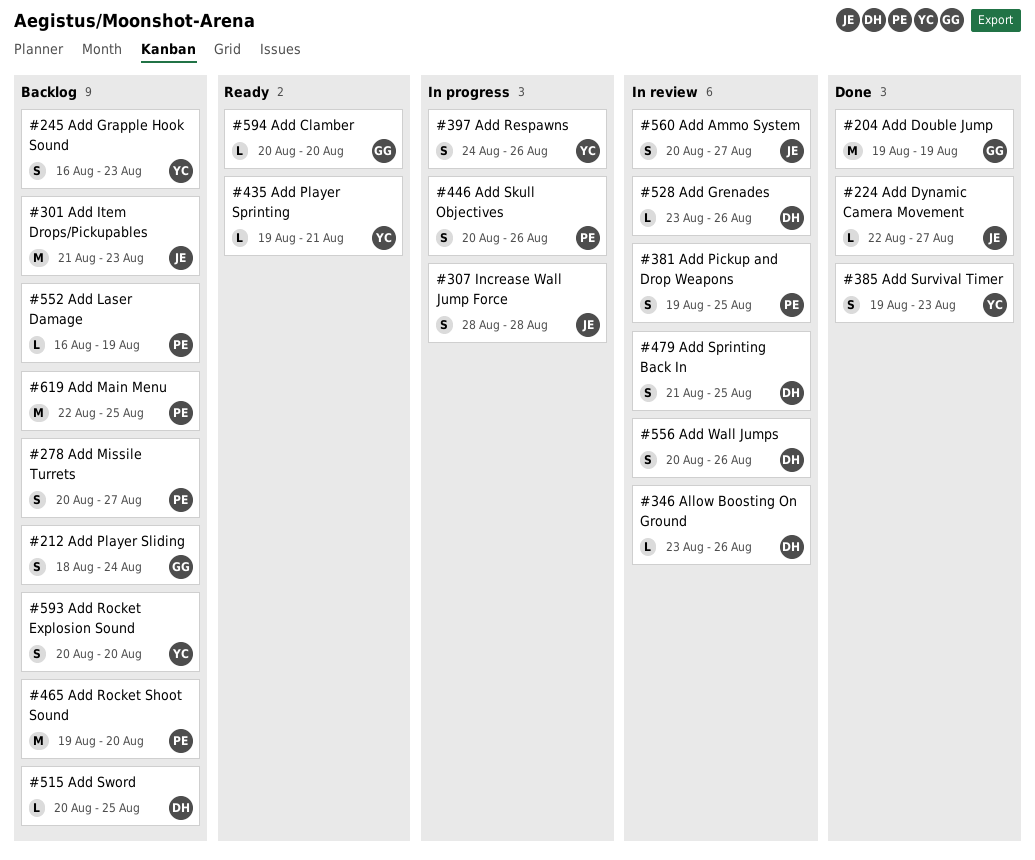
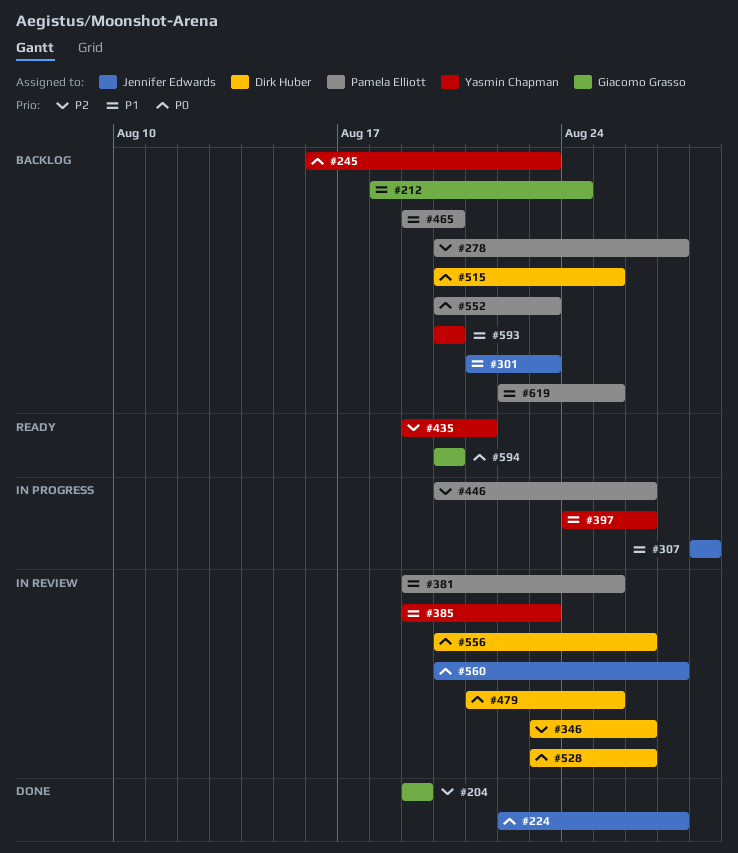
#385, status: Done -> In review
#552, start: Aug 16 -> Aug 20
#552, due: Aug 19 -> Aug 23

